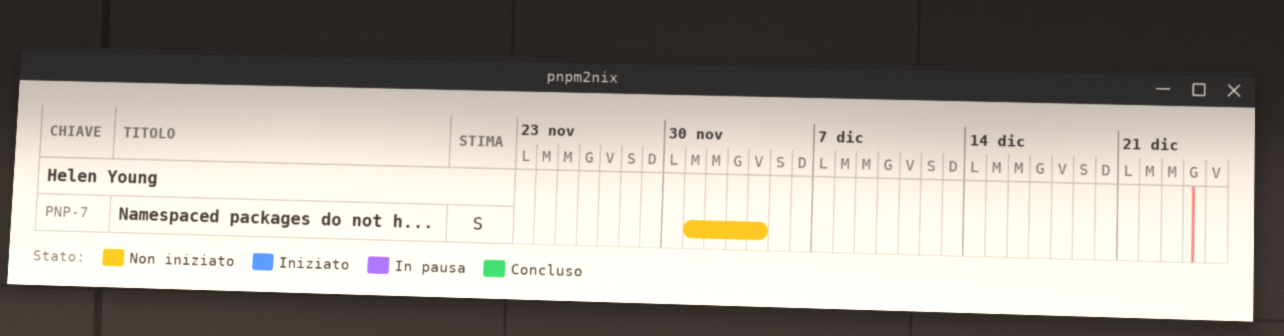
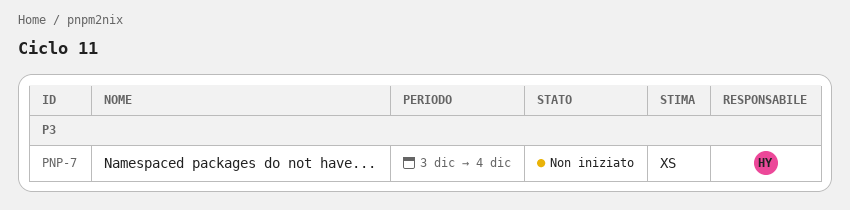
PNP-7, estimate: S -> XS
PNP-7, start: Dec 1 -> Dec 3

